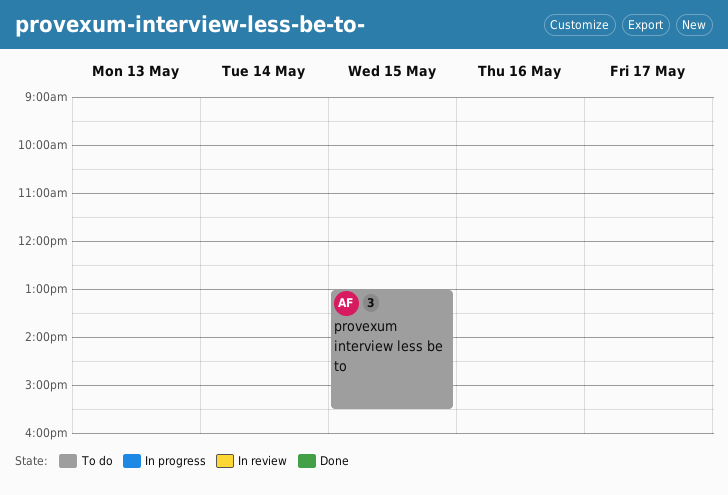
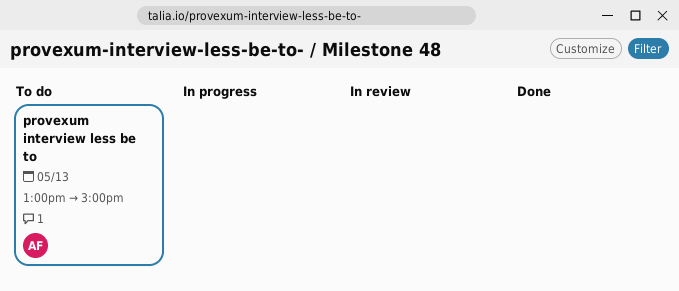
provexum interview less be to, day: May 15 -> May 13
provexum interview less be to, ends: 15:30 -> 15:00

